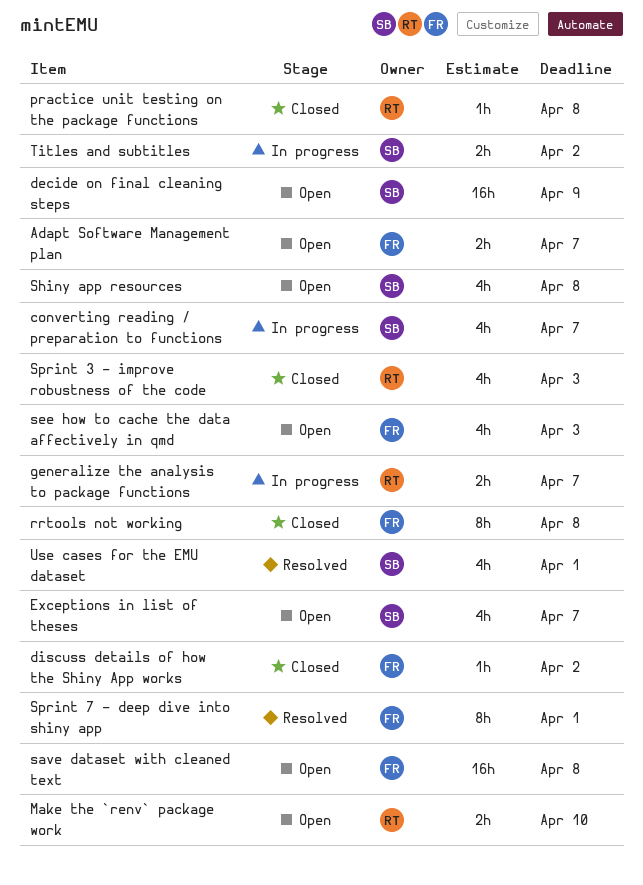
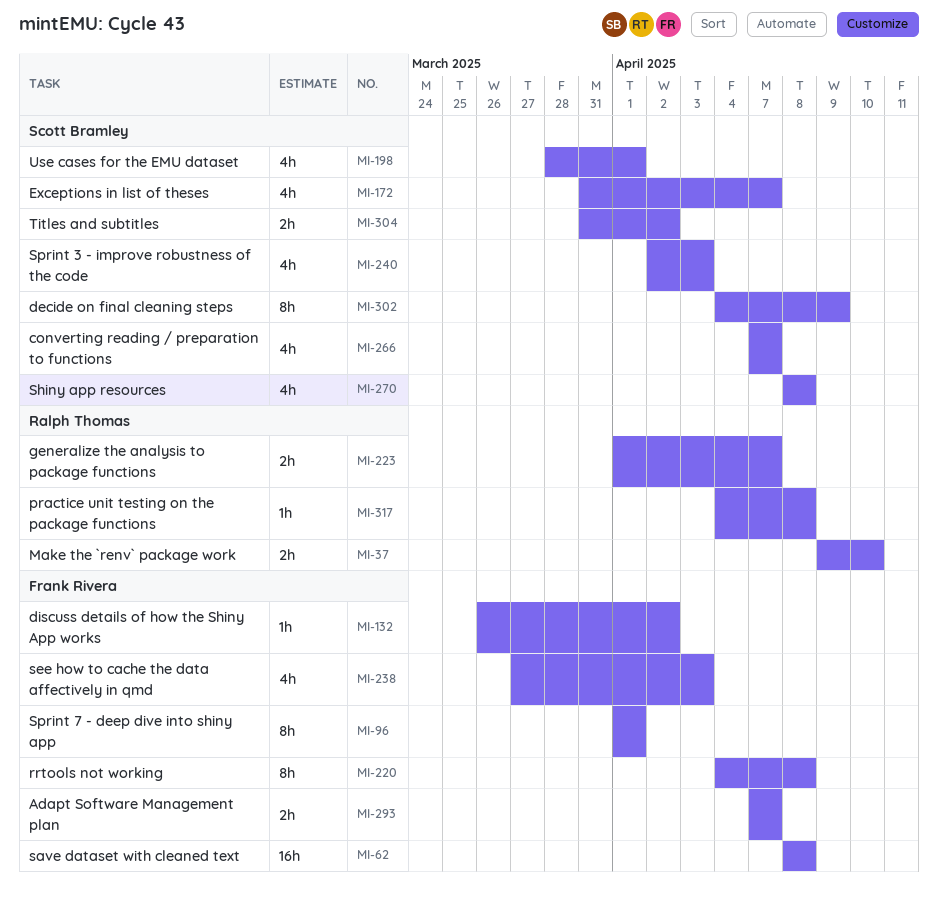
decide on final cleaning steps, estimate: 16h -> 8h
Sprint 3 - improve robustness of the code, owner: Ralph Thomas -> Scott Bramley

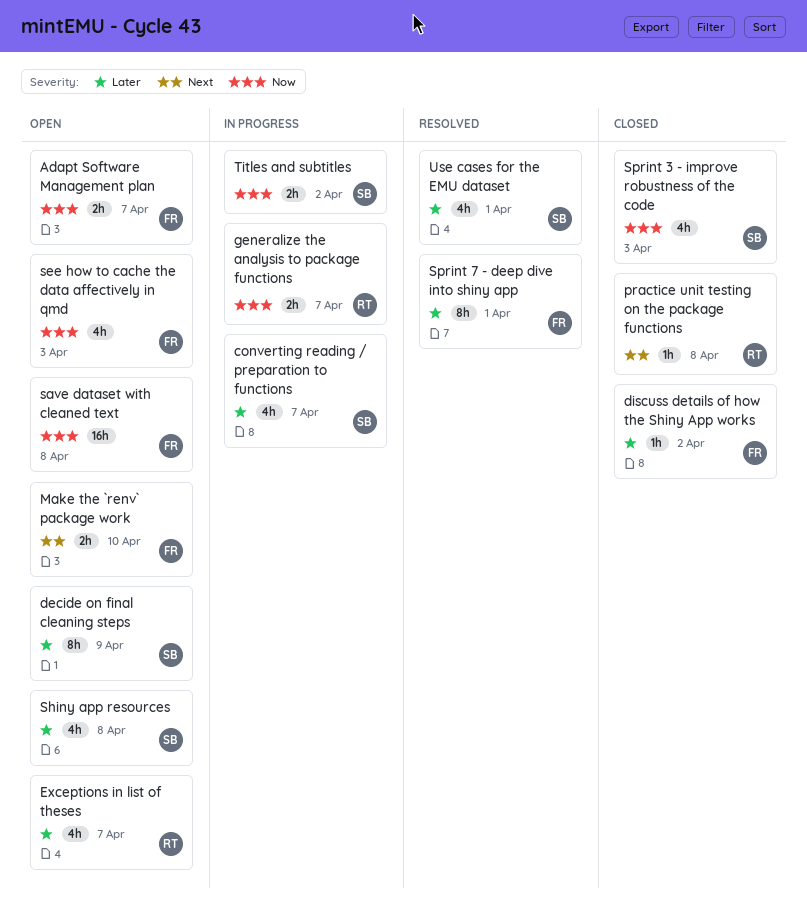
Exceptions in list of theses, owner: Scott Bramley -> Ralph Thomas
Make the `renv` package work, owner: Ralph Thomas -> Frank Rivera
rrtools not working: present -> none

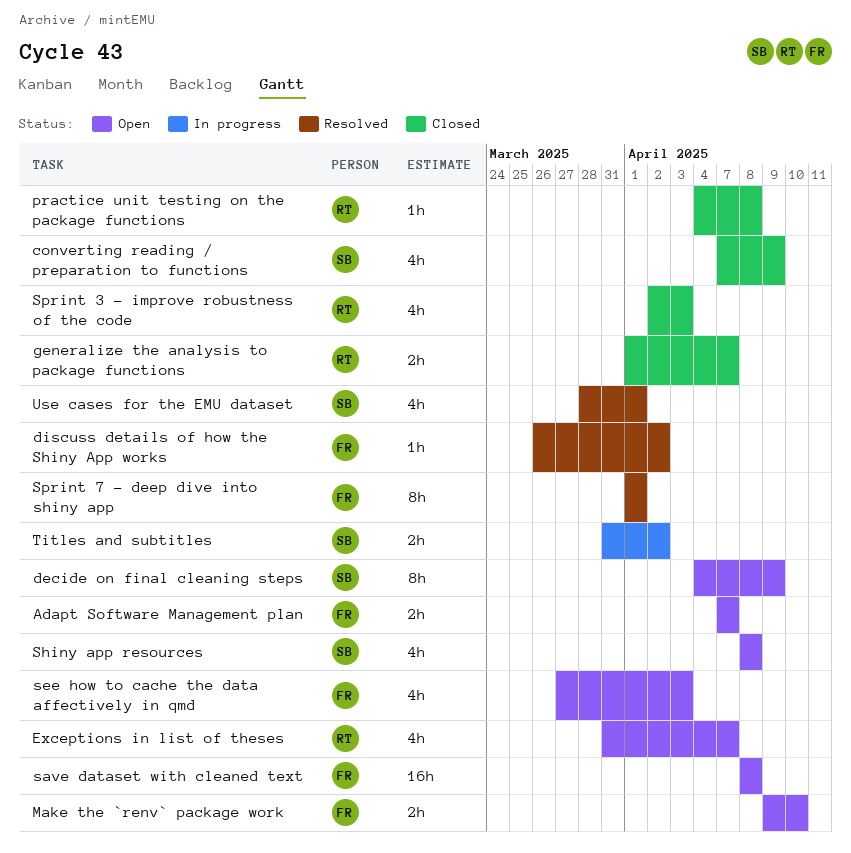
converting reading / preparation to functions, status: In progress -> Closed
converting reading / preparation to functions, due: Apr 7 -> Apr 9
discuss details of how the Shiny App works, status: Closed -> Resolved
generalize the analysis to package functions, status: In progress -> Closed
Sprint 3 - improve robustness of the code, owner: SB -> RT

